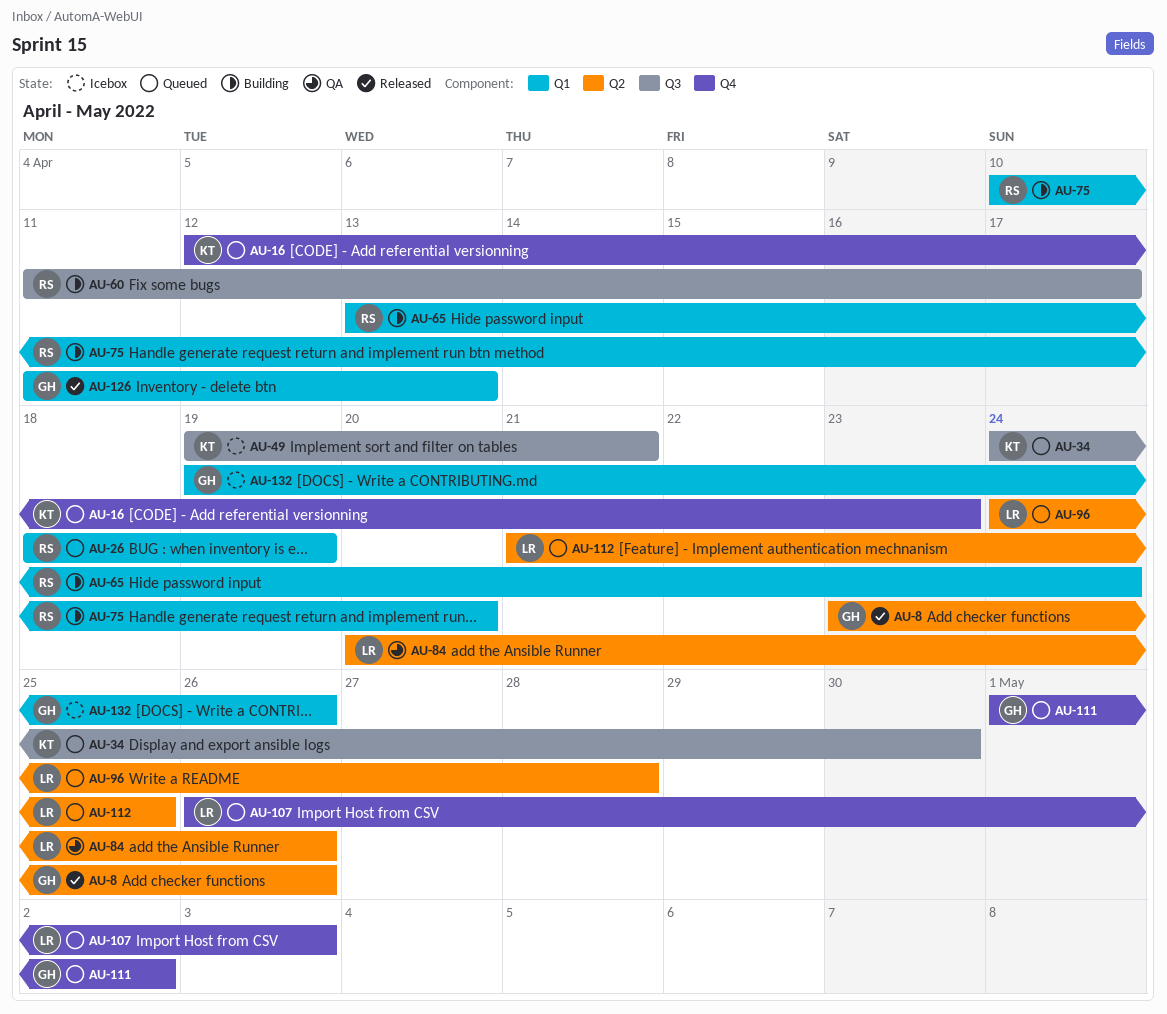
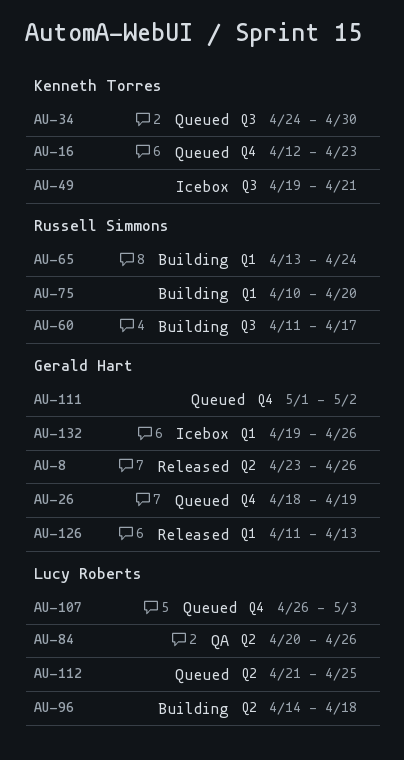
AU-26, owner: Russell Simmons -> Gerald Hart
AU-26, label: Q1 -> Q4
AU-96, status: Queued -> Building
AU-96, start: Apr 24 -> Apr 14
AU-96, due: Apr 28 -> Apr 18

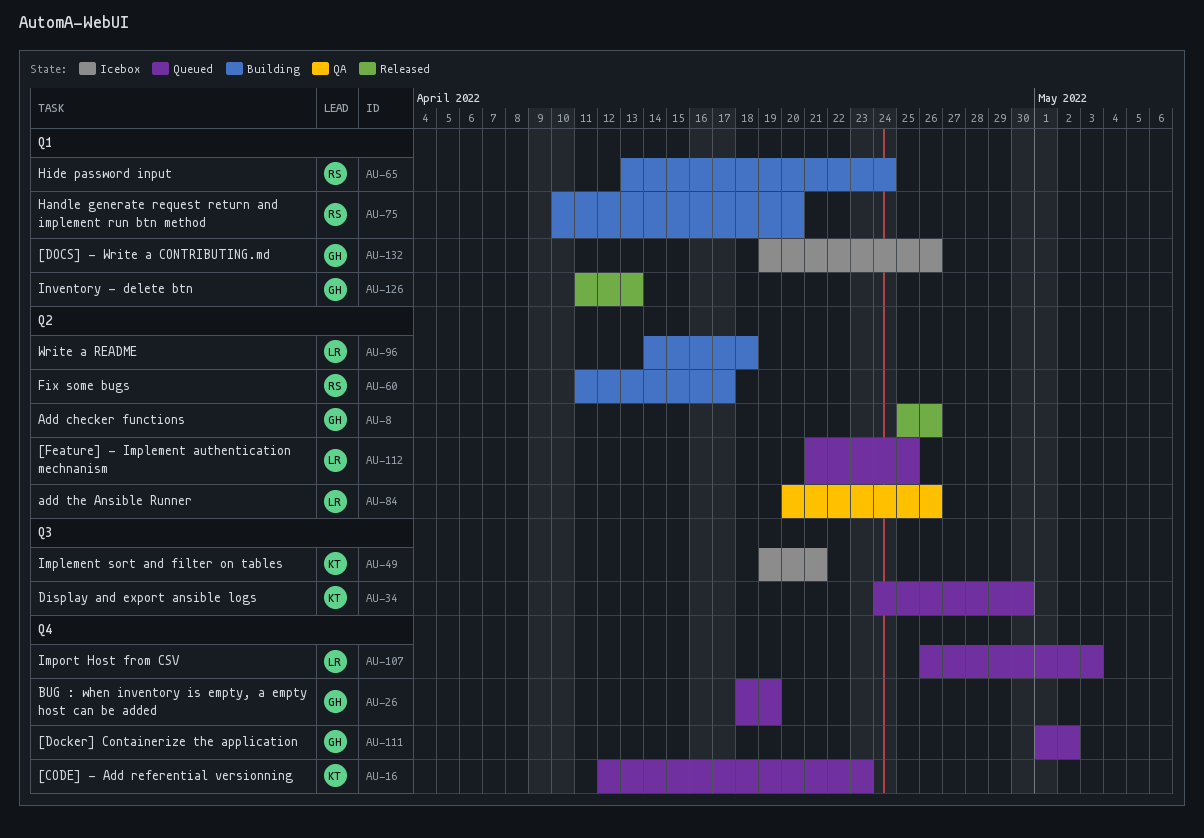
AU-8, start: Apr 23 -> Apr 25
AU-60, label: Q3 -> Q2

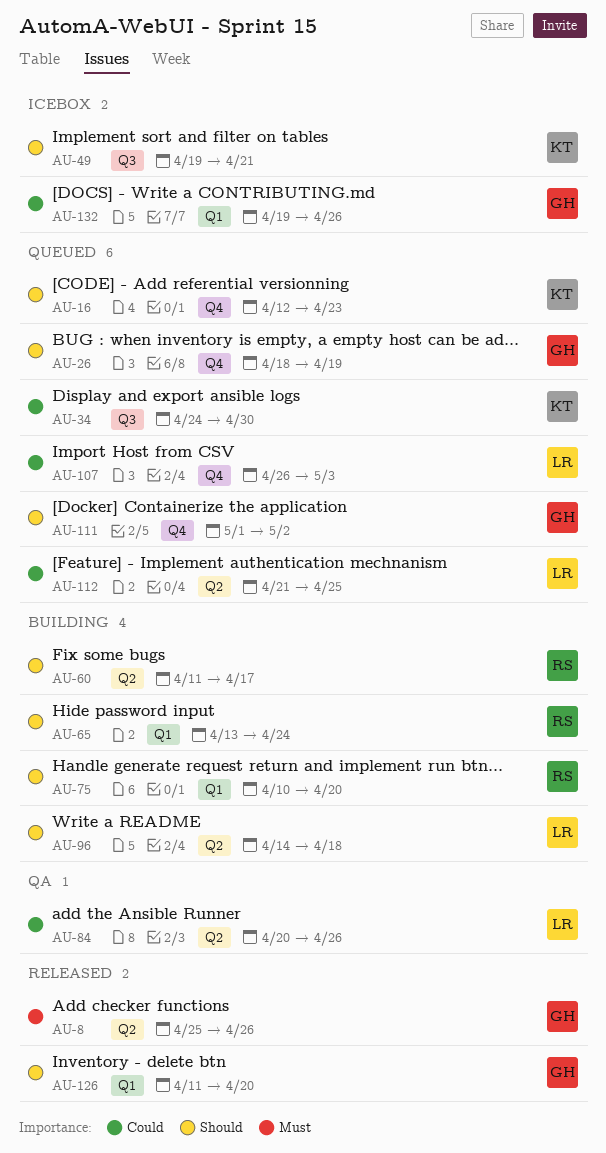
AU-126, due: Apr 13 -> Apr 20

